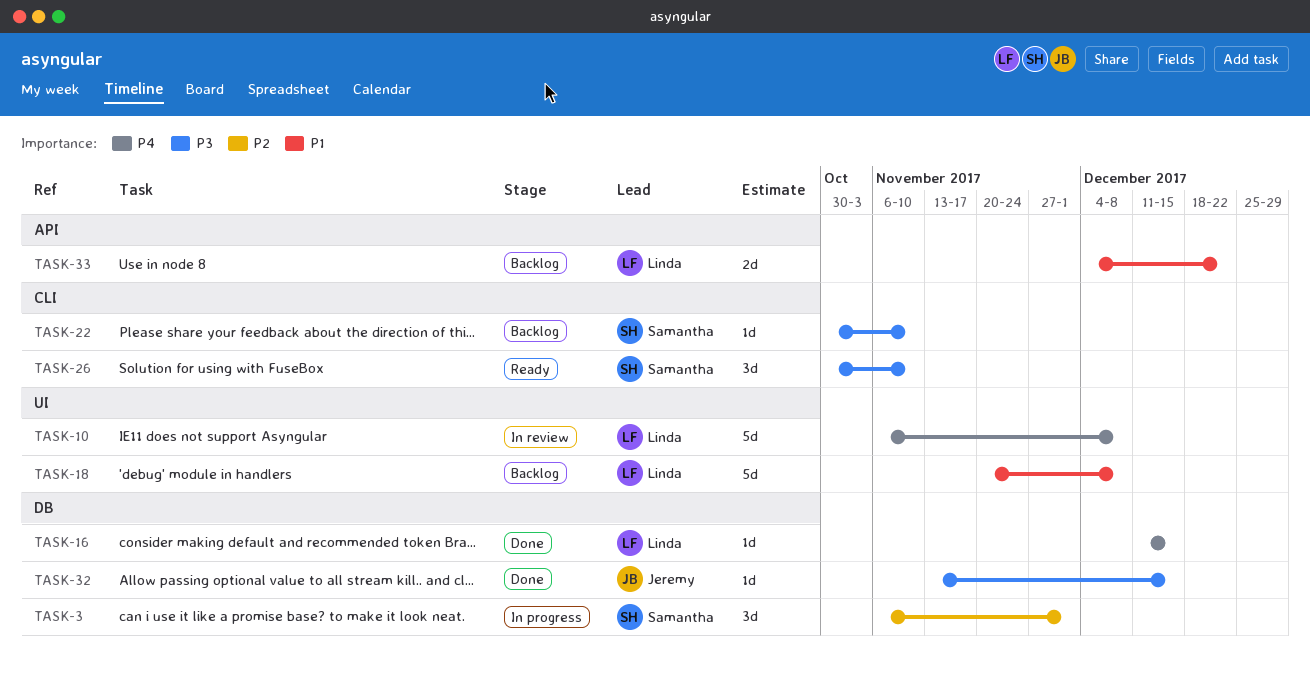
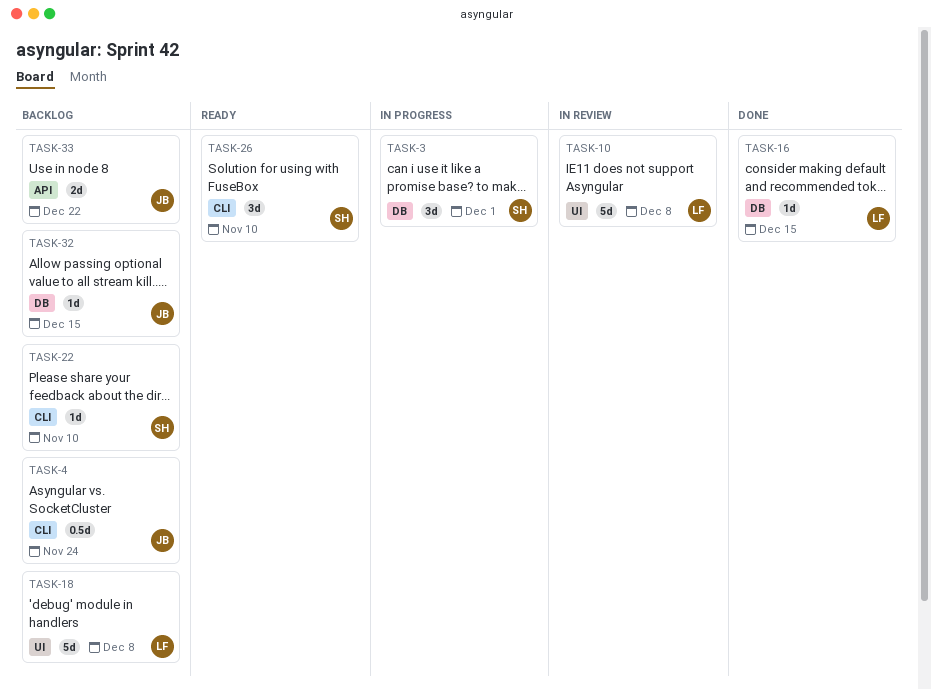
TASK-4: none -> present
TASK-32, status: Done -> Backlog
TASK-33, owner: Linda -> Jeremy

